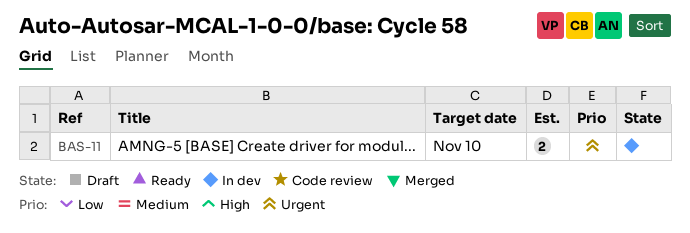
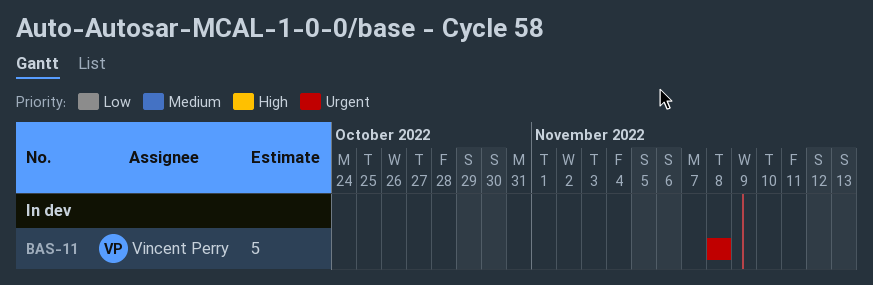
BAS-11, estimate: 2 -> 5
BAS-11, due: Nov 10 -> Nov 8

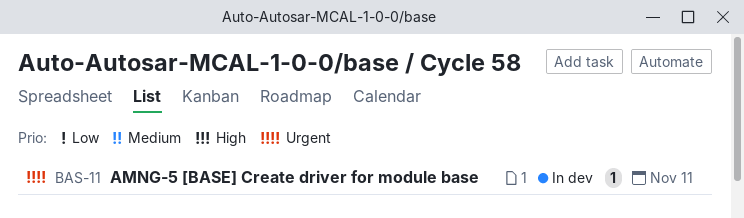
BAS-11, estimate: 5 -> 1
BAS-11, due: Nov 8 -> Nov 11

